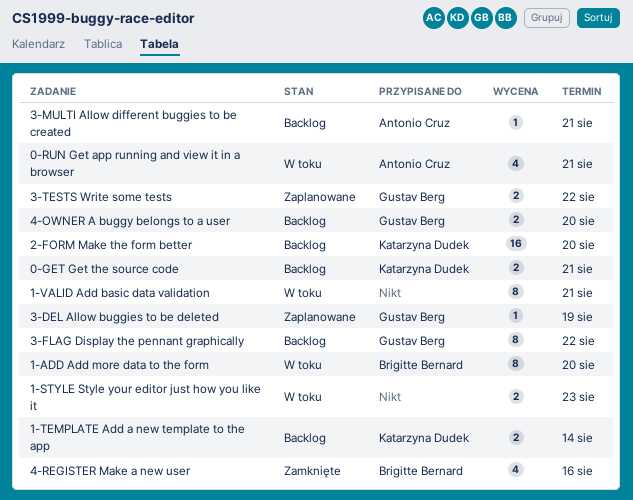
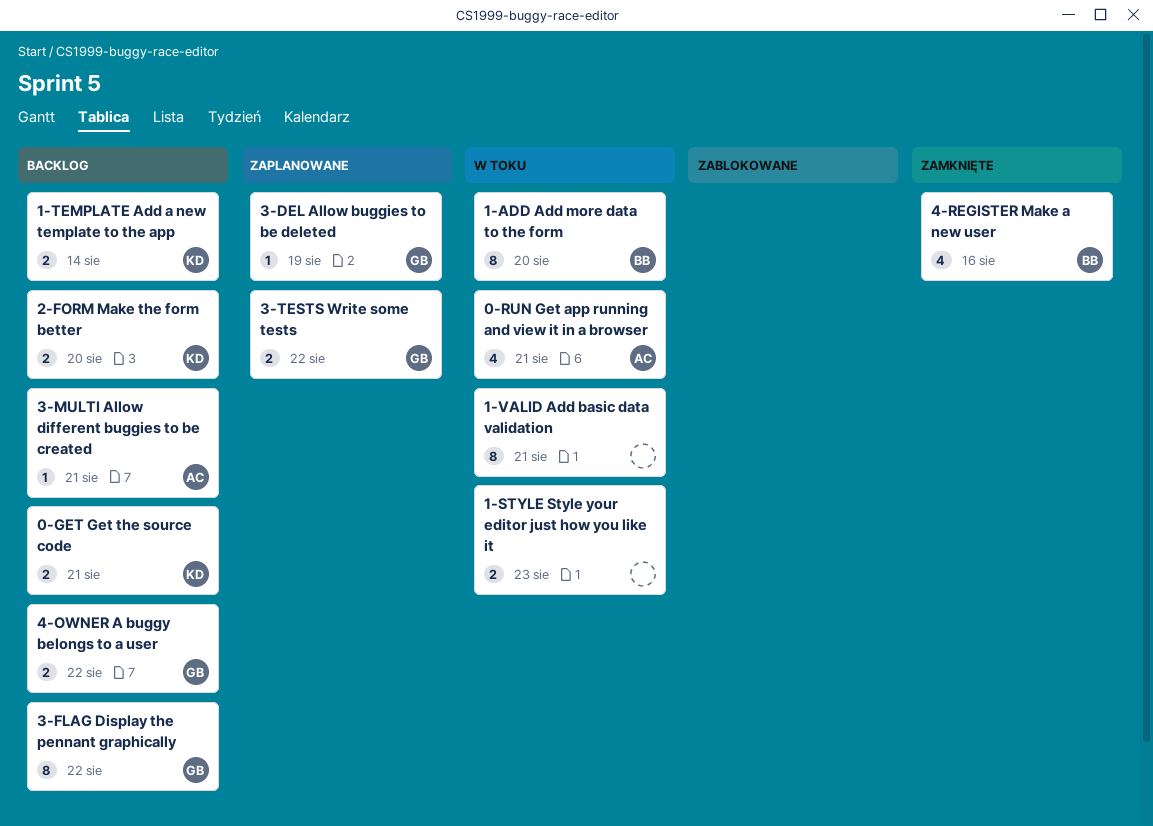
2-FORM Make the form better, estimate: 16 -> 2
4-OWNER A buggy belongs to a user, due: Aug 20 -> Aug 22

